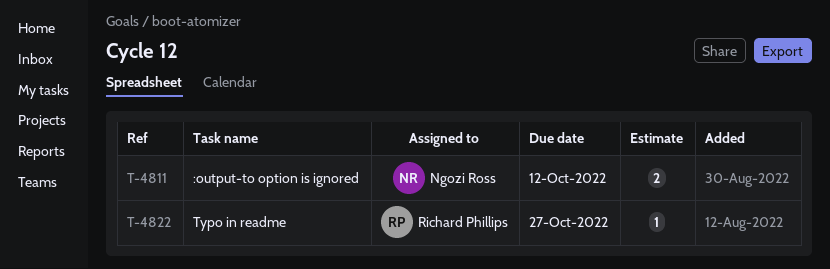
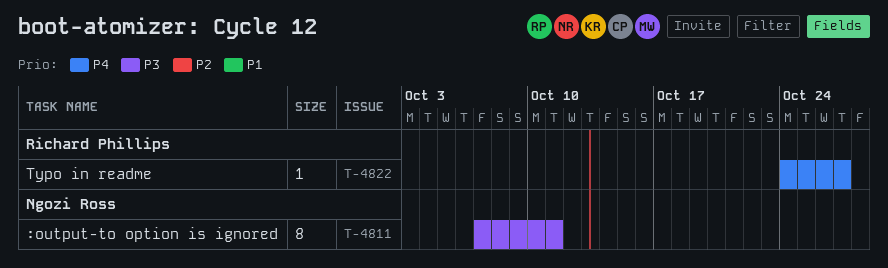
T-4811, estimate: 2 -> 8
T-4811, due: Oct 12 -> Oct 11

